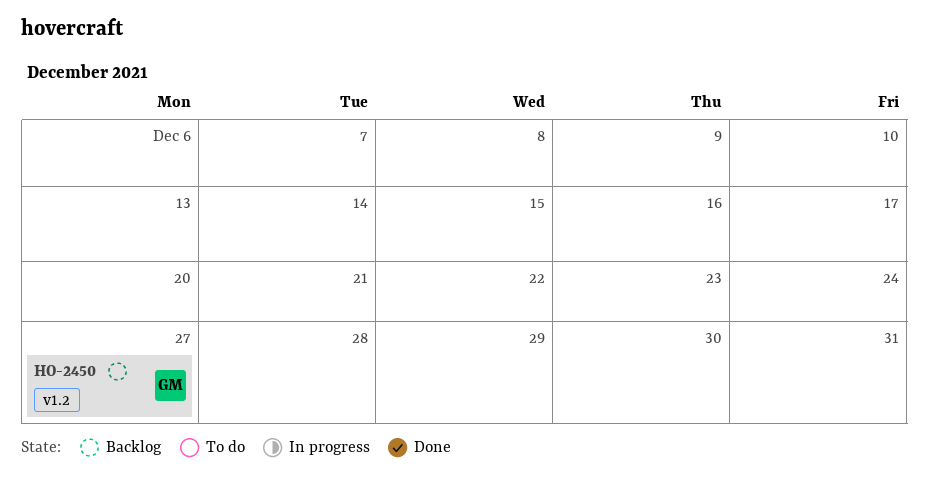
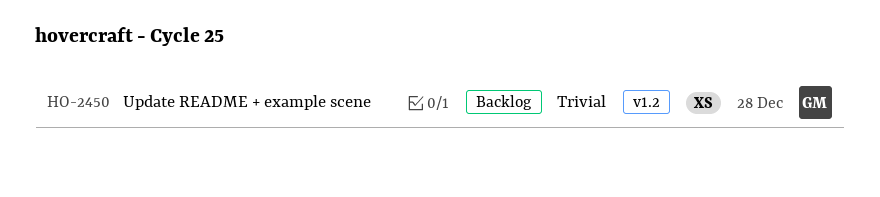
HO-2450, due: Dec 27 -> Dec 28

